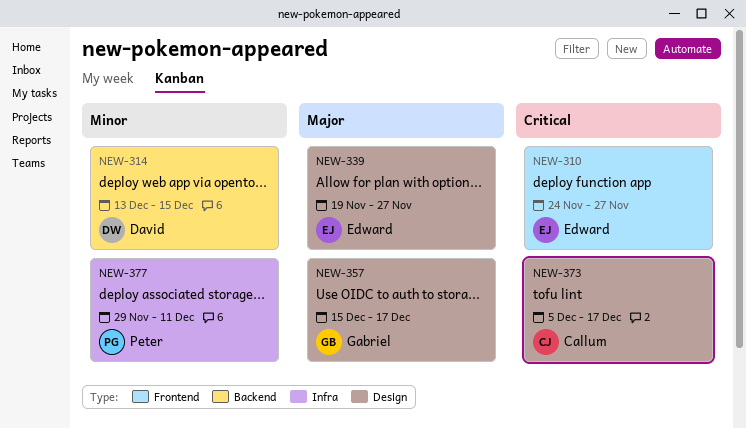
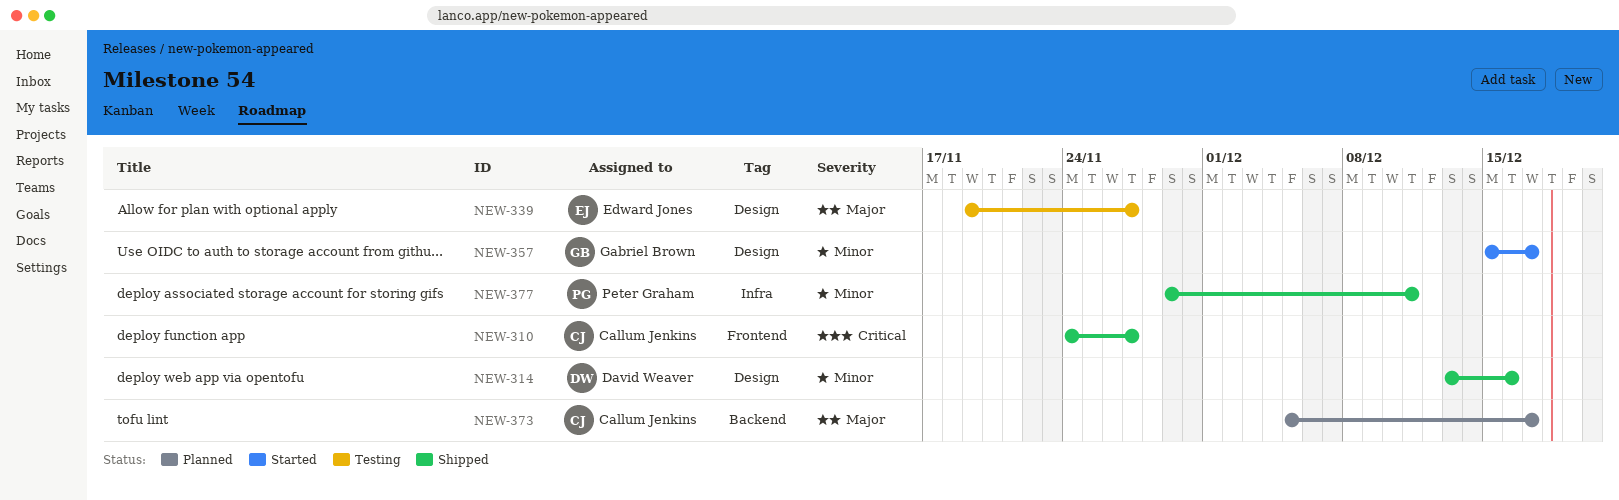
NEW-310, owner: Edward Jones -> Callum Jenkins
NEW-314, label: Backend -> Design
NEW-314, due: Dec 15 -> Dec 16
NEW-357, priority: Major -> Minor
NEW-373, priority: Critical -> Major
NEW-373, label: Design -> Backend

